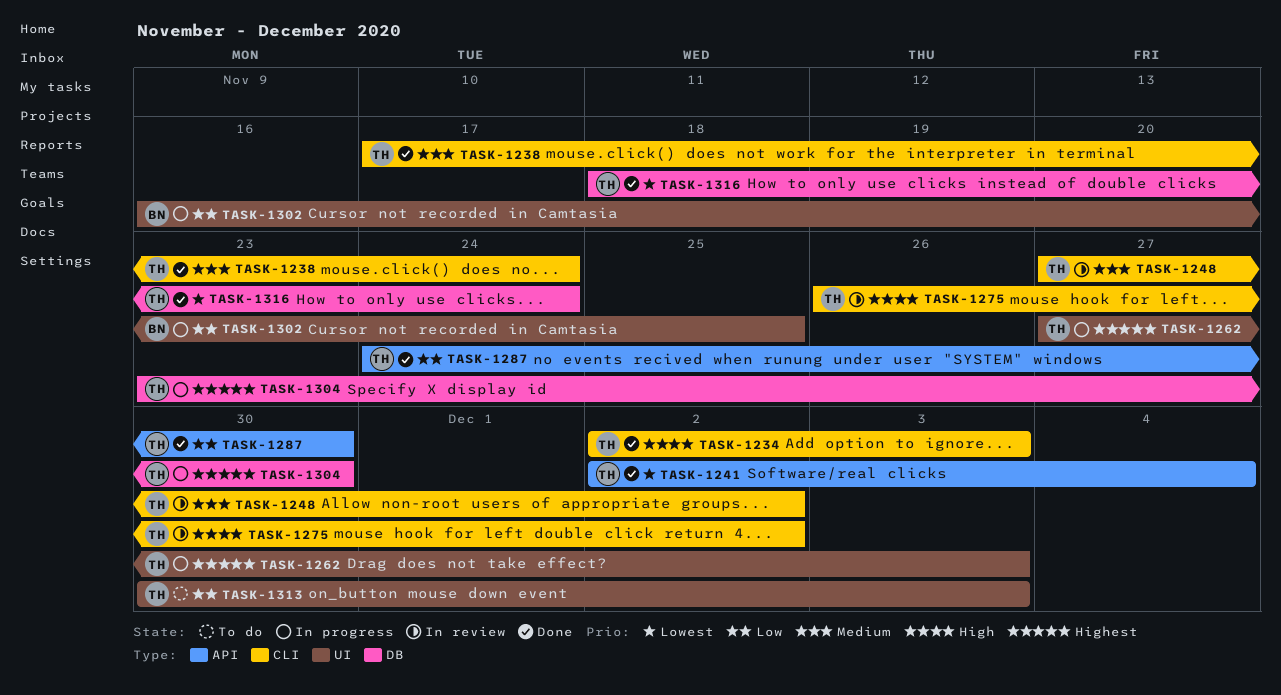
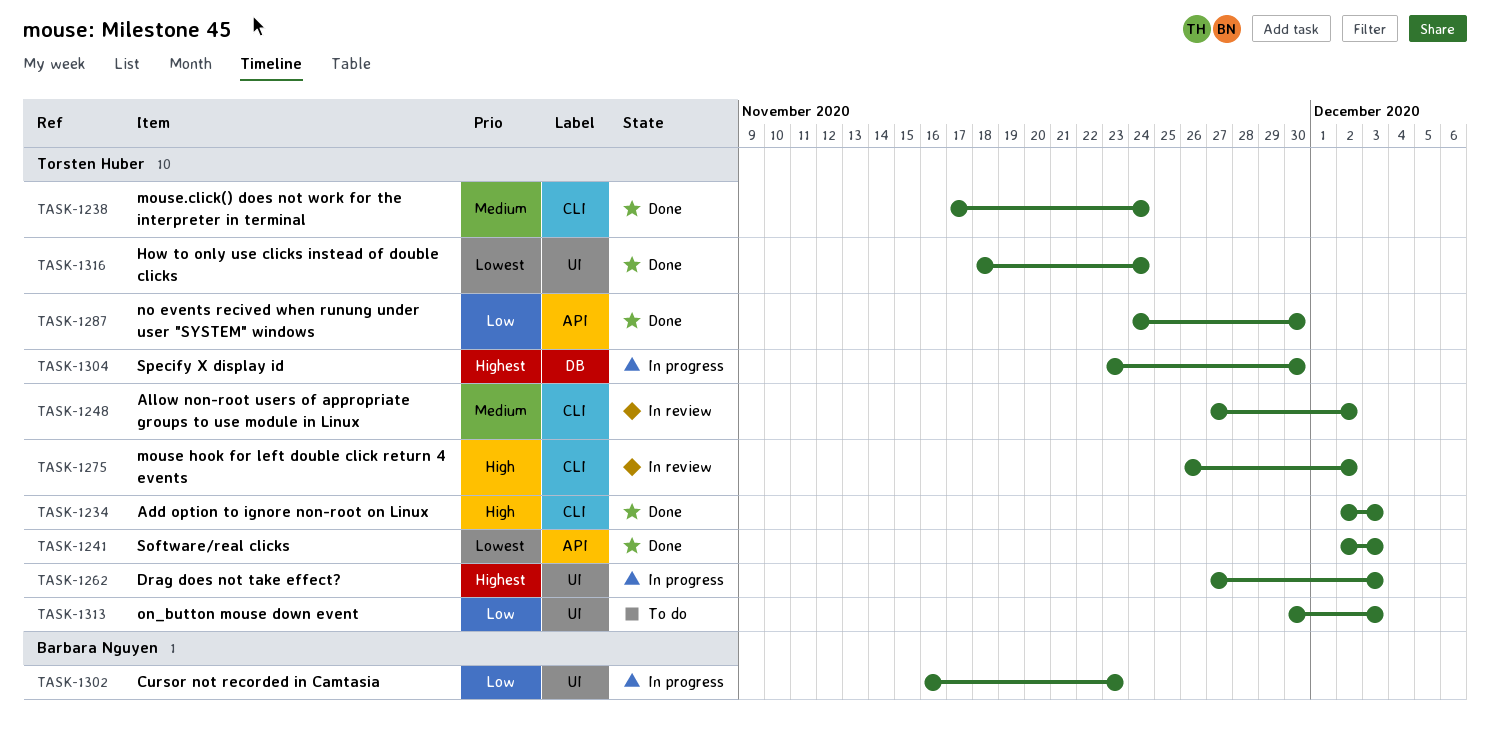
TASK-1241, due: Dec 4 -> Dec 3
TASK-1302, due: Nov 25 -> Nov 23
TASK-1316, label: DB -> UI

